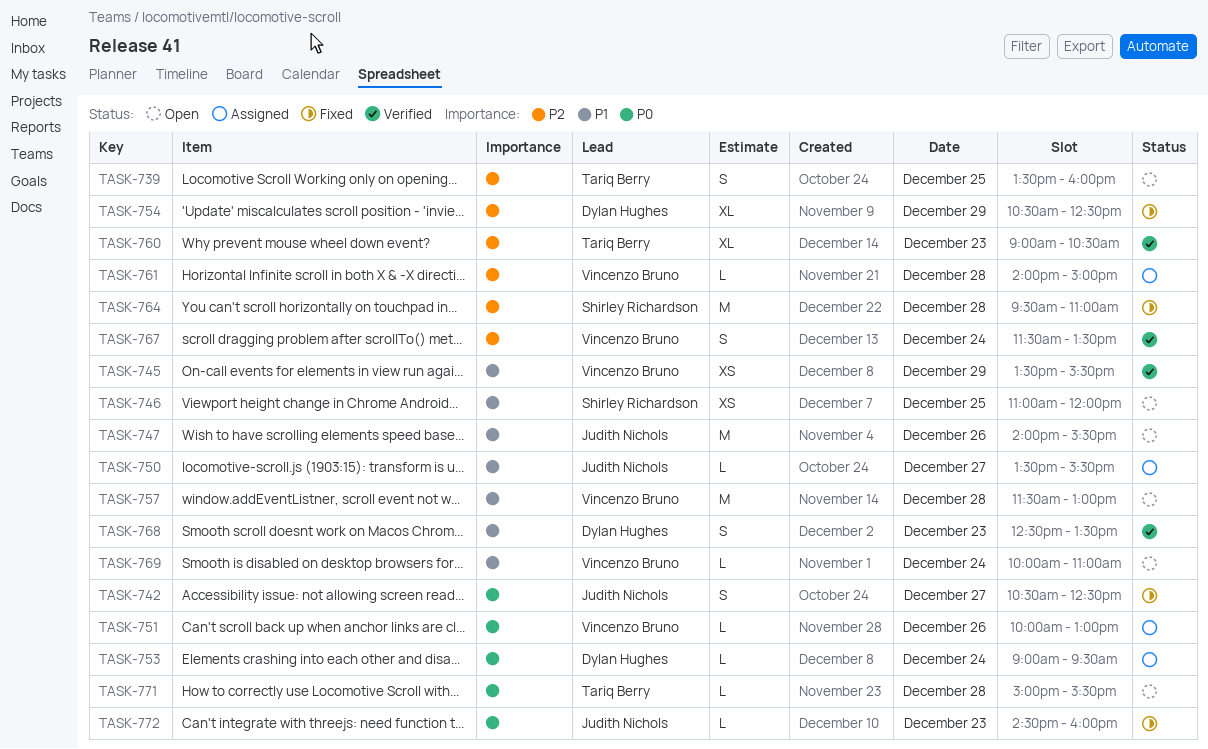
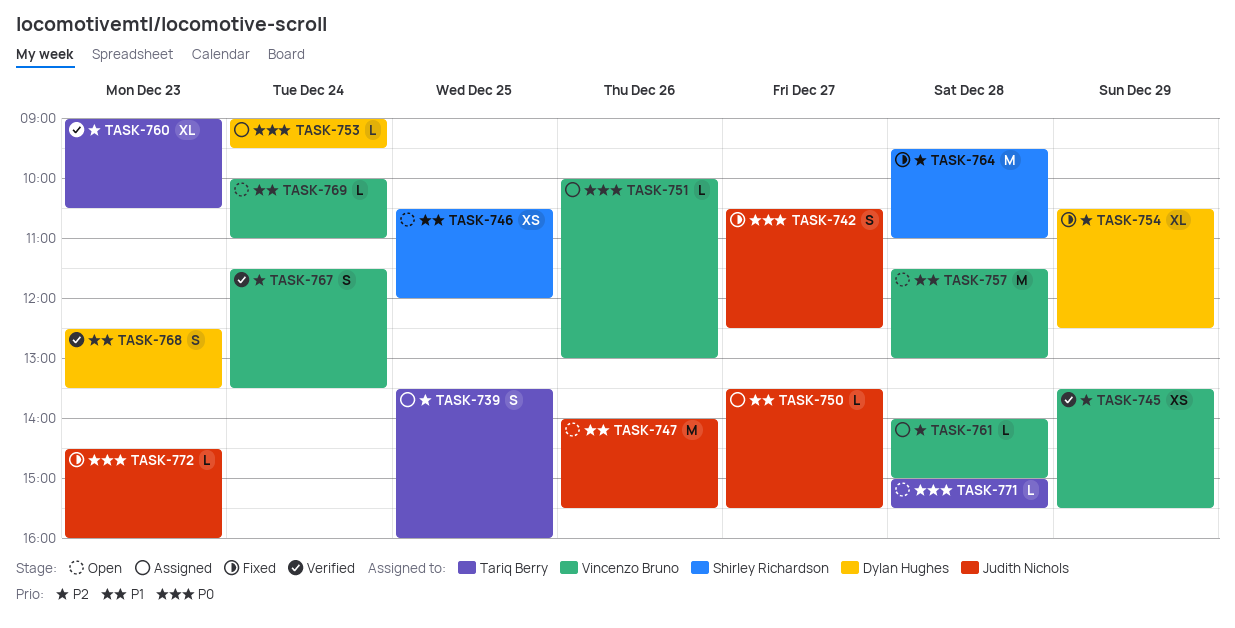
TASK-739, status: Open -> Assigned
TASK-745, priority: P1 -> P2
TASK-746, begins: 11:00 -> 10:30

